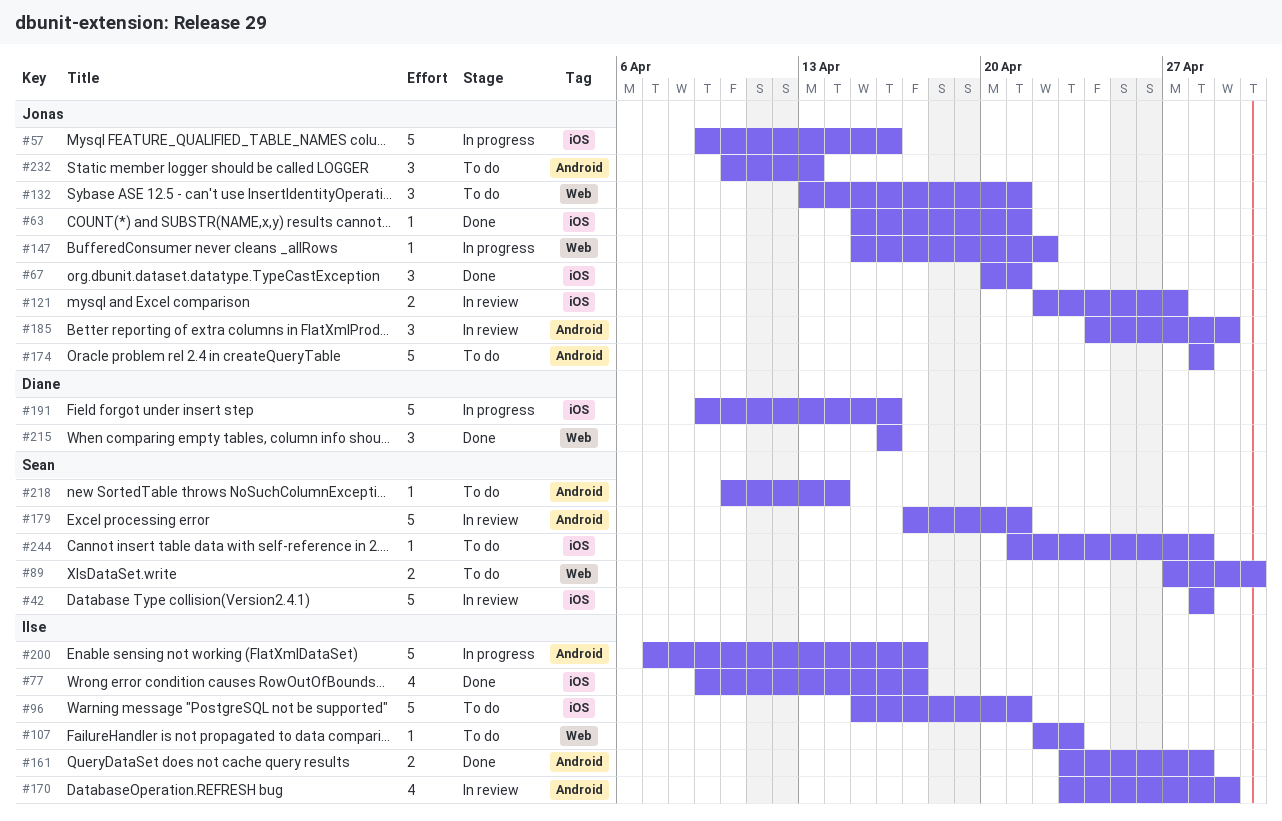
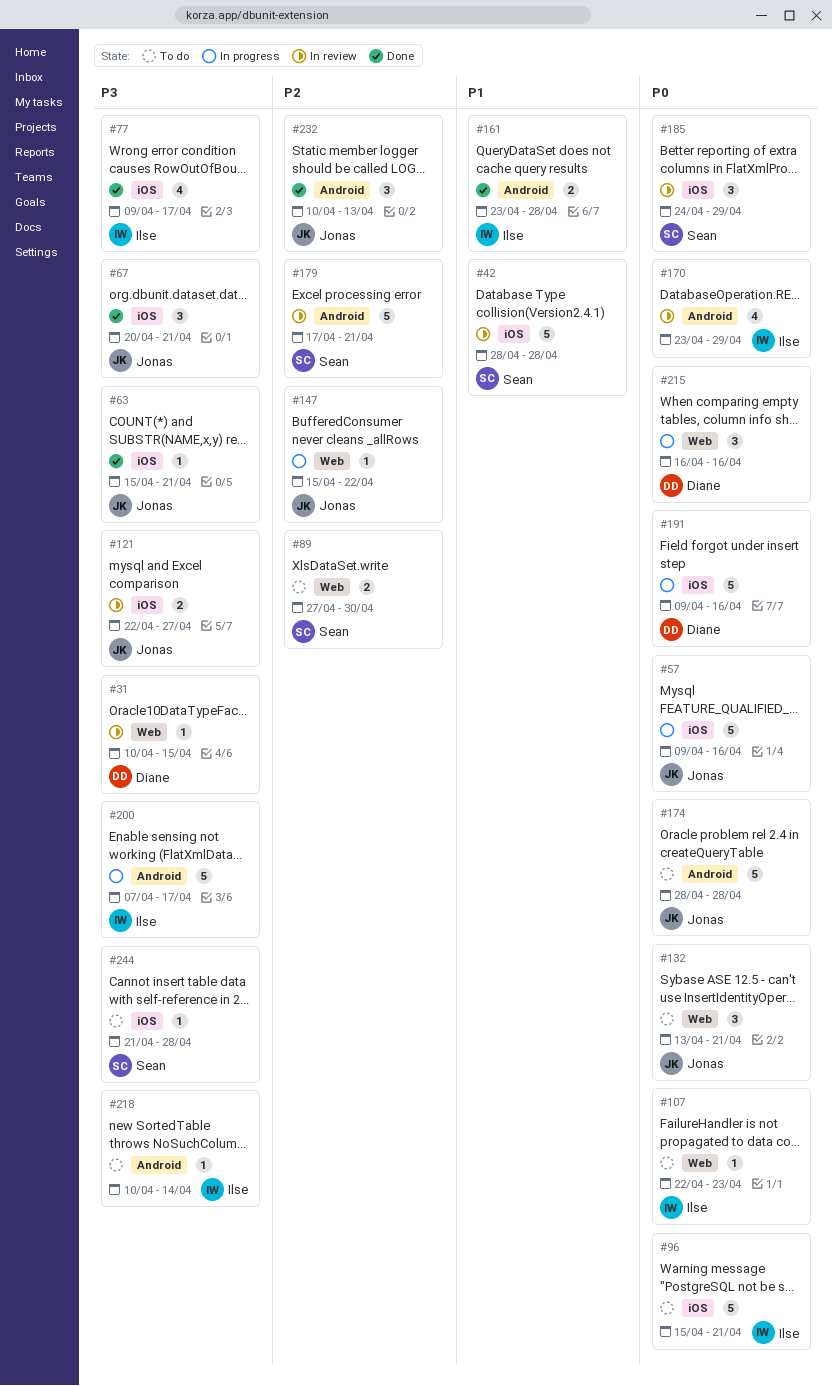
#31: none -> present
#185, owner: Jonas -> Sean
#185, label: Android -> iOS
#215, status: Done -> In progress
#218, owner: Sean -> Ilse
#232, status: To do -> Done

